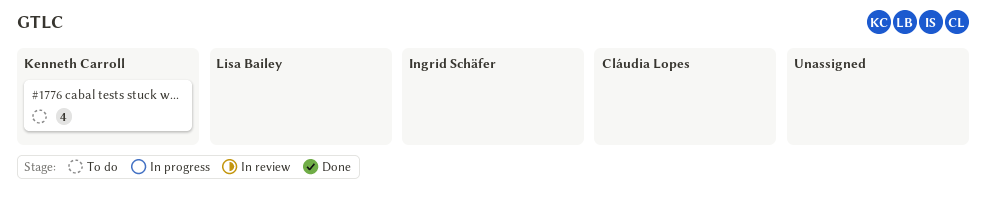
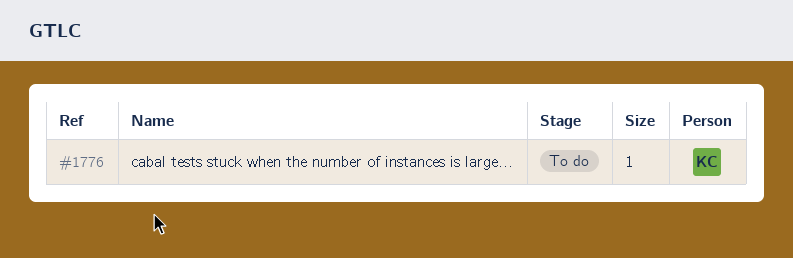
#1776, estimate: 4 -> 1

